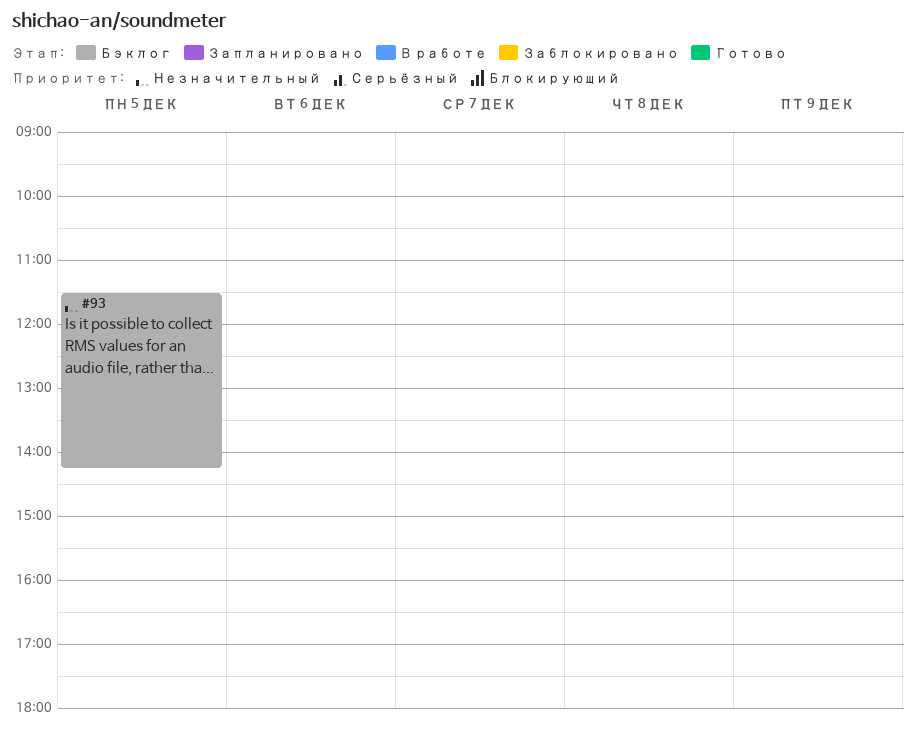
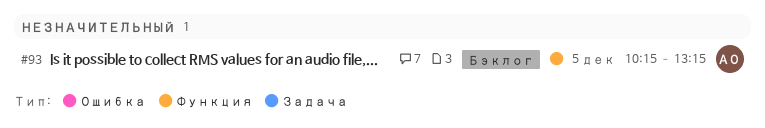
#93, begins: 11:30 -> 10:15
#93, ends: 14:15 -> 13:15

